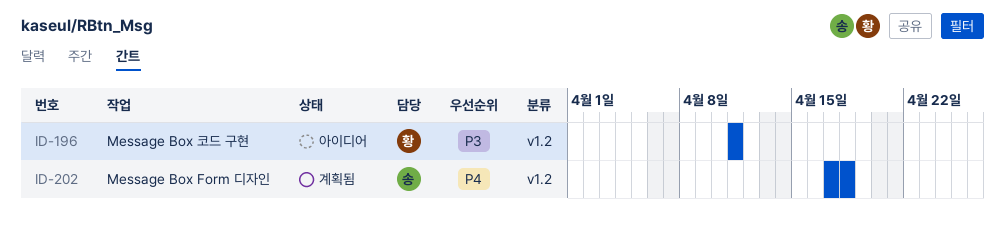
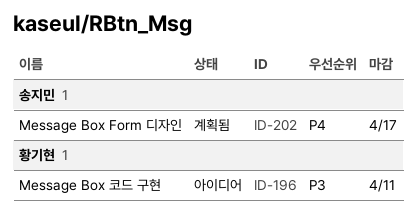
ID-202, due: Apr 18 -> Apr 17

